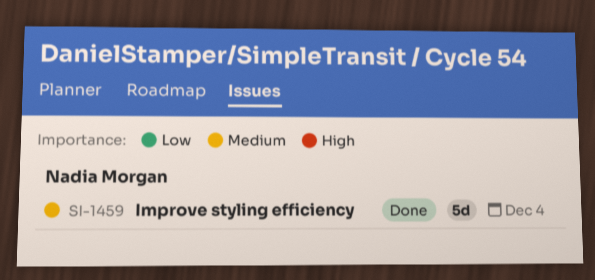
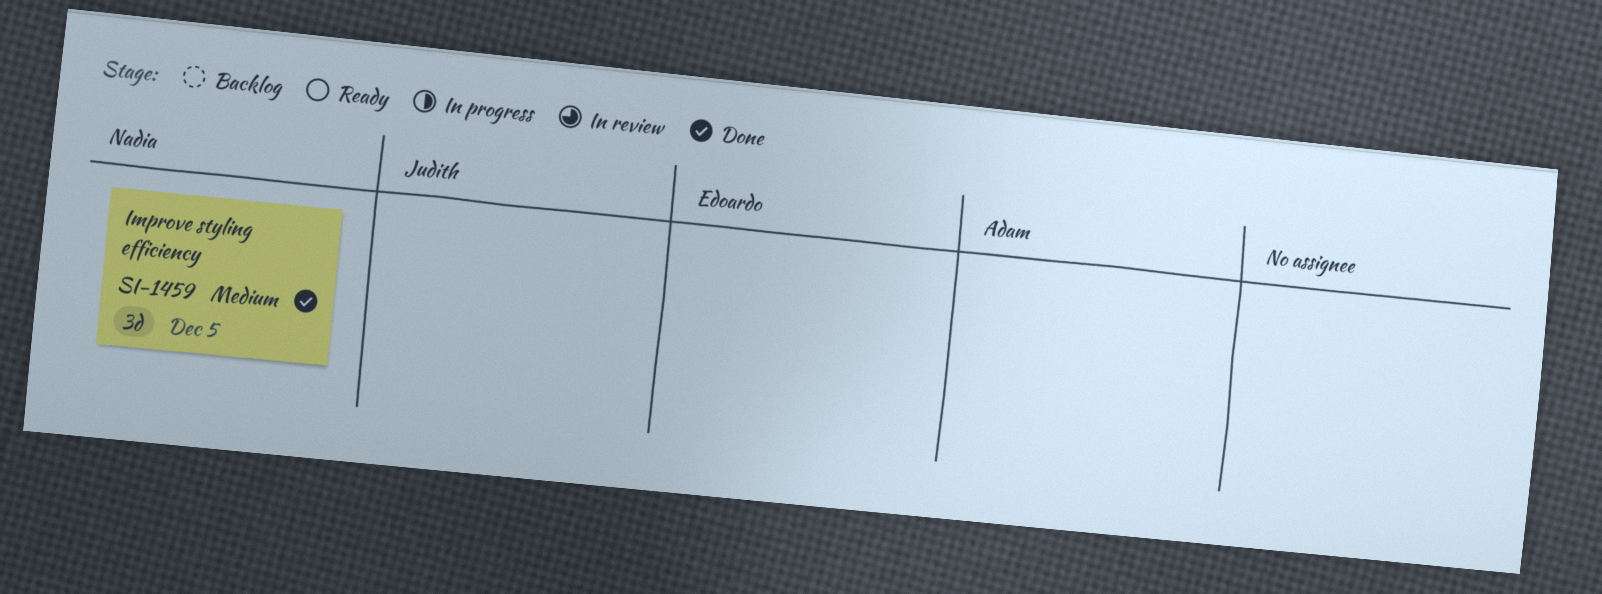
SI-1459, estimate: 5d -> 3d
SI-1459, due: Dec 4 -> Dec 5

